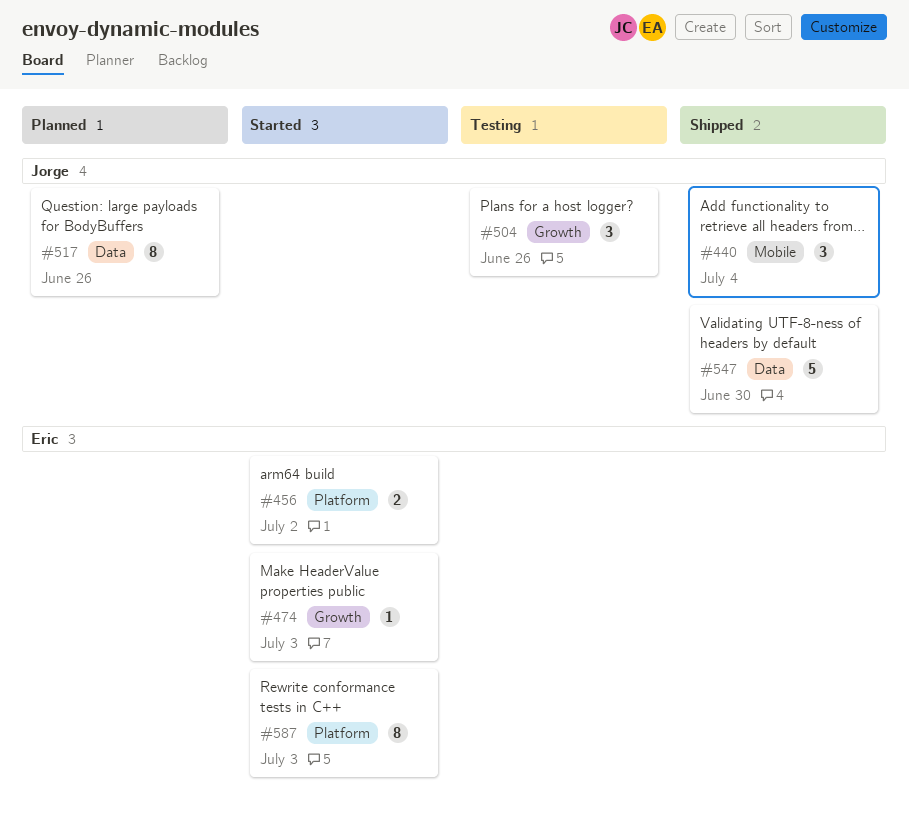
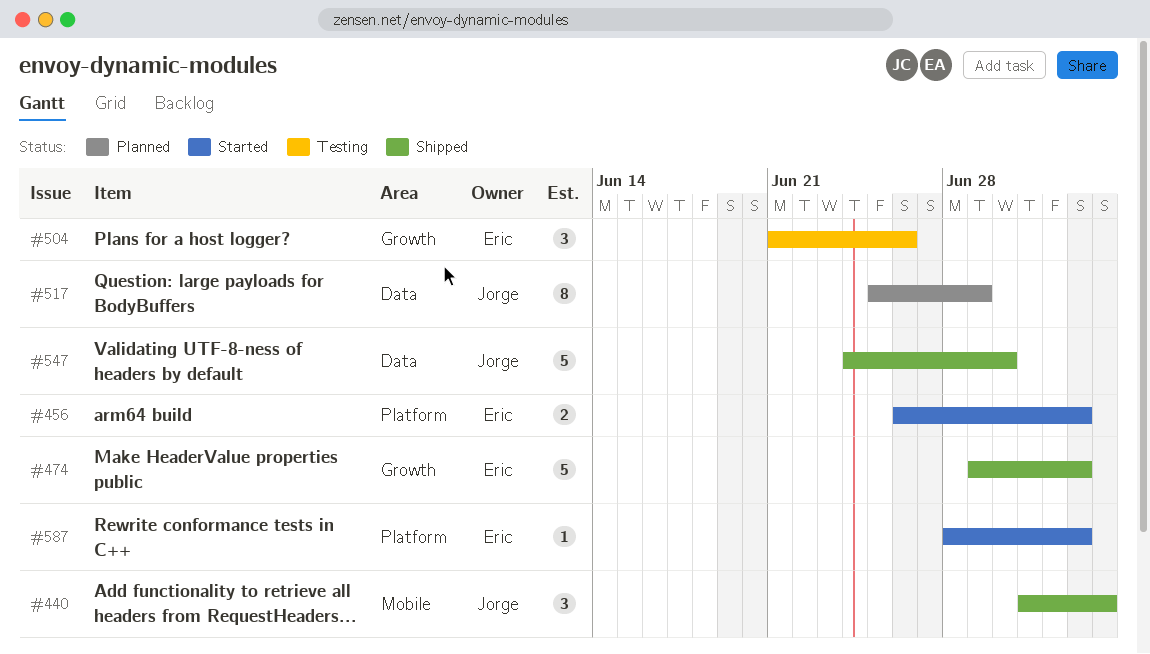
#456, due: Jul 2 -> Jul 3
#474, status: Started -> Shipped
#474, estimate: 1 -> 5
#504, owner: Jorge -> Eric
#517, due: Jun 26 -> Jun 29
#587, estimate: 8 -> 1

